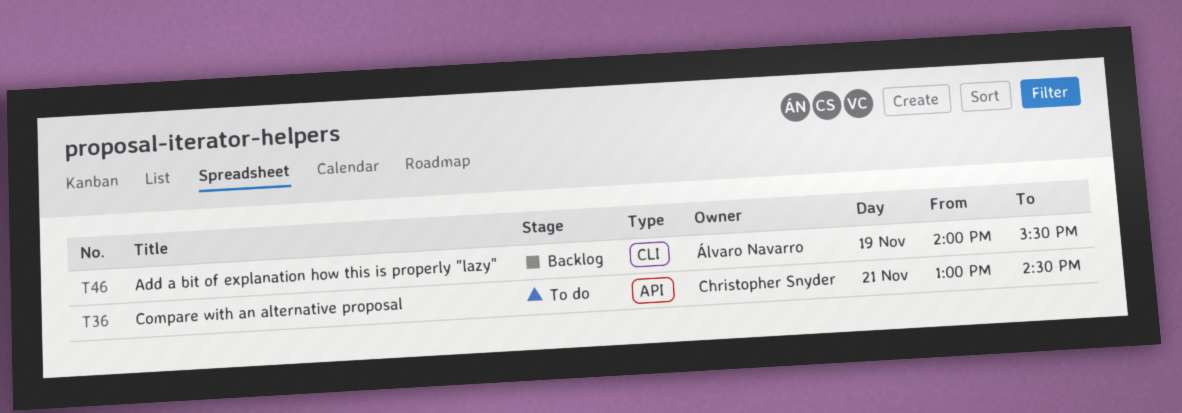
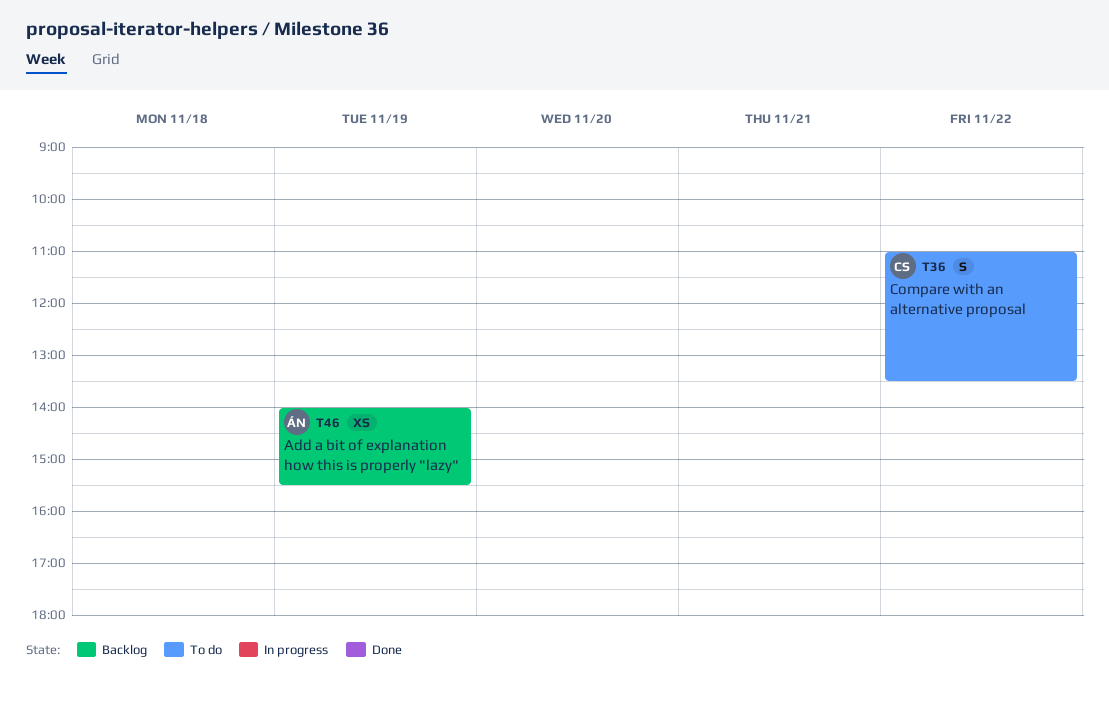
T36, day: Nov 21 -> Nov 22
T36, begins: 13:00 -> 11:00
T36, ends: 14:30 -> 13:30

